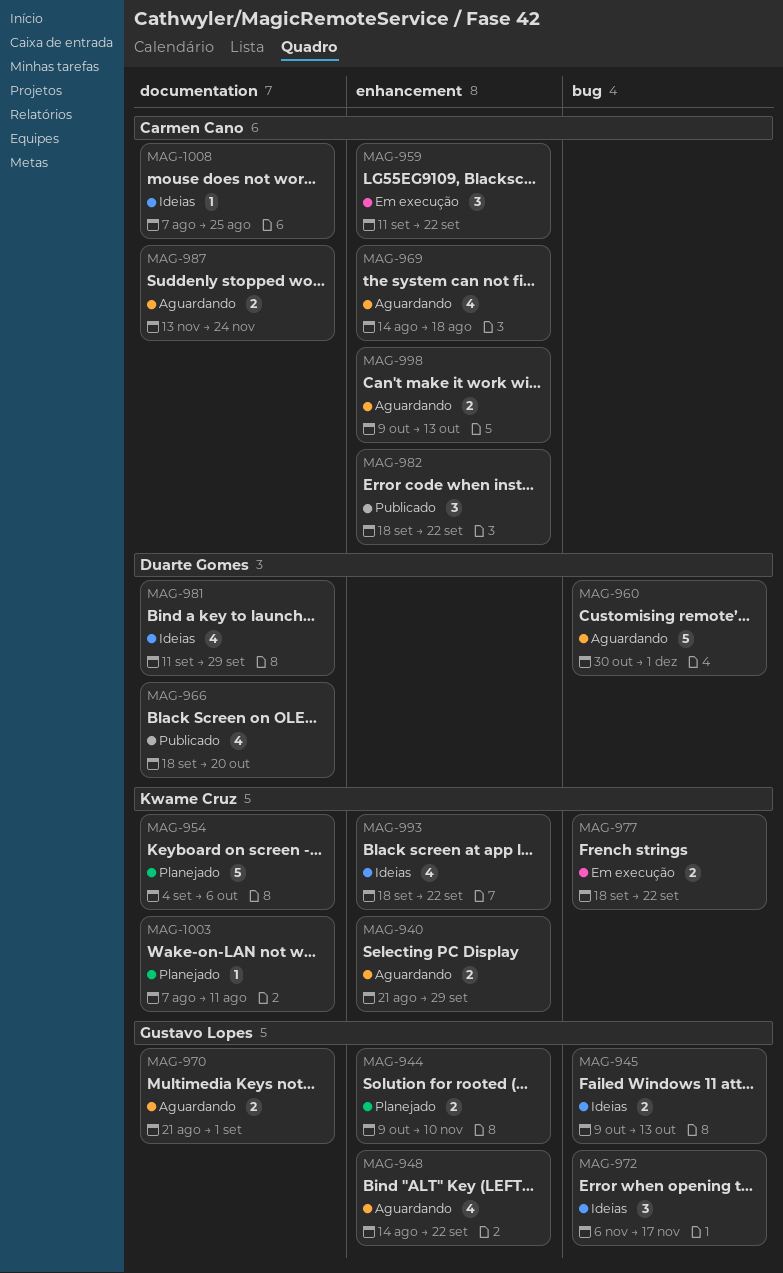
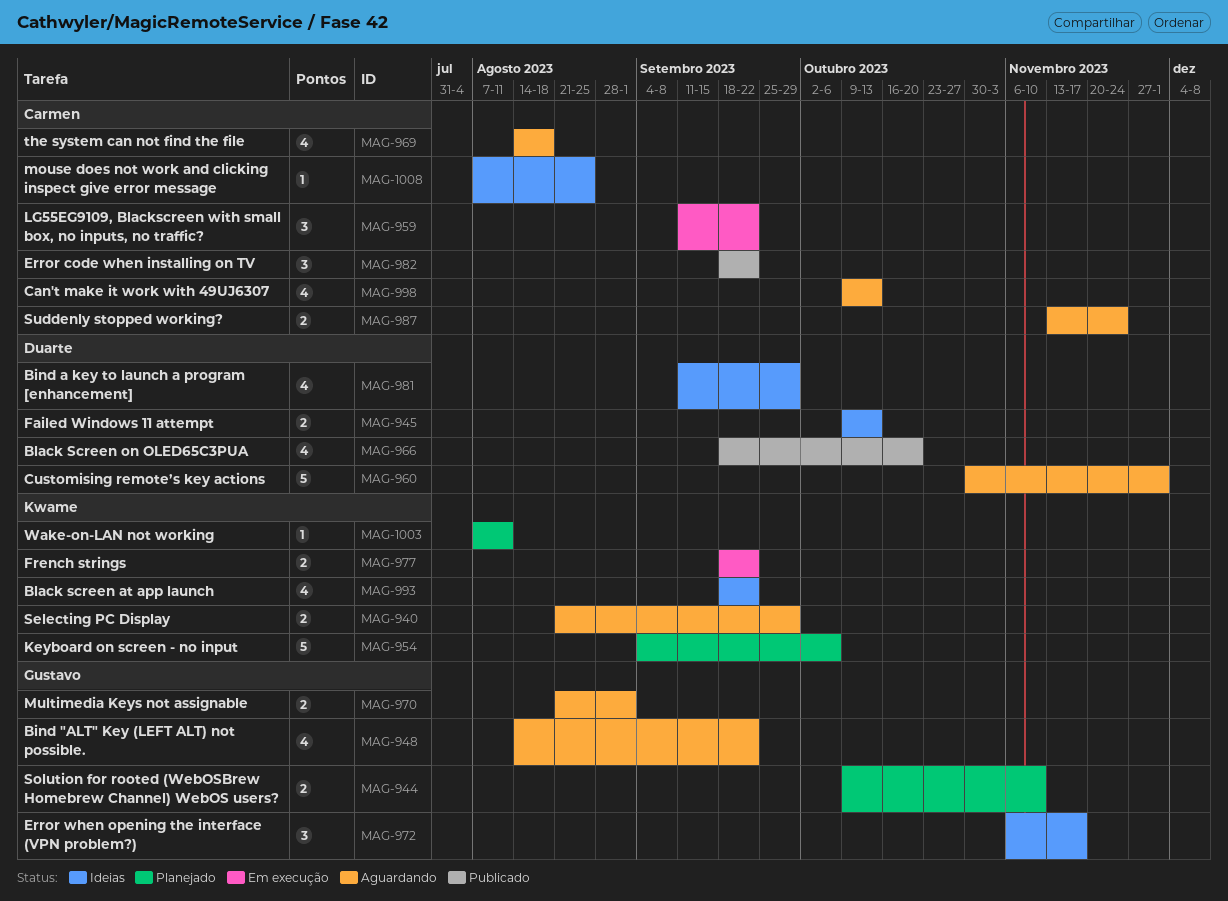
MAG-945, owner: Gustavo Lopes -> Duarte Gomes
MAG-998, estimate: 2 -> 4

